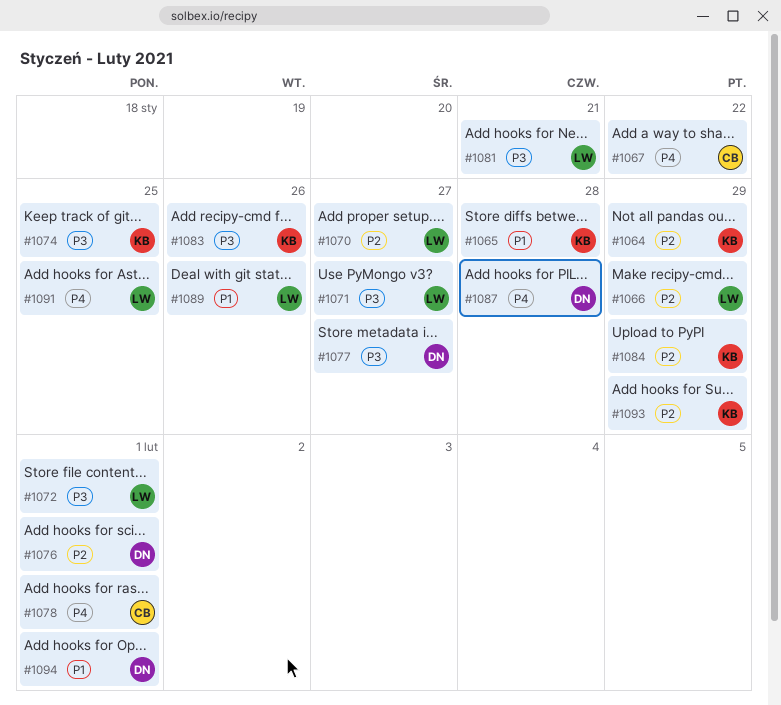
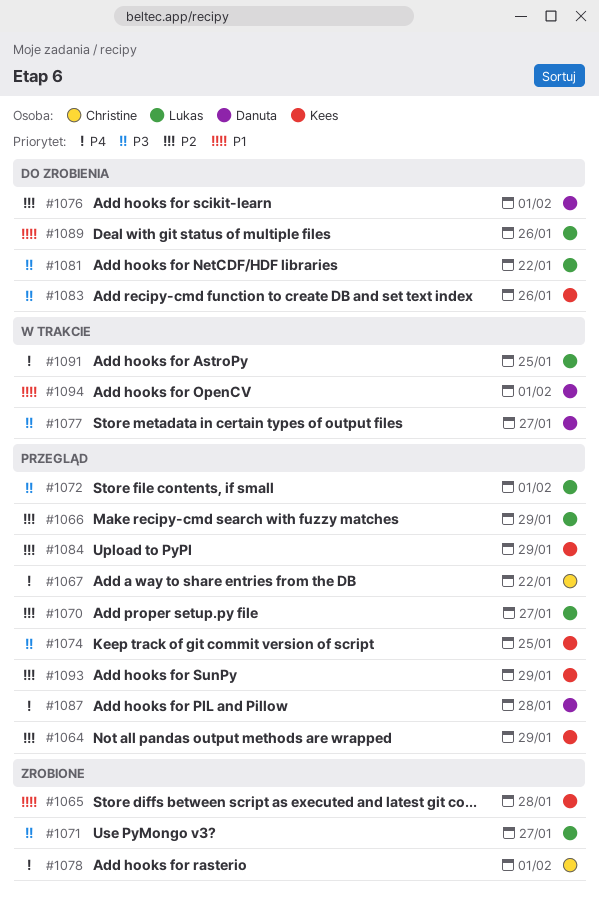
#1081, due: Jan 21 -> Jan 22

